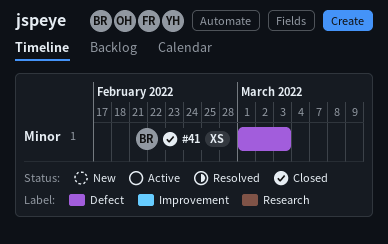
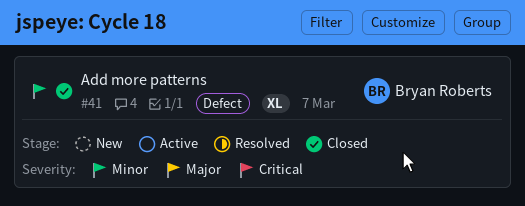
#41, estimate: XS -> XL
#41, due: Mar 3 -> Mar 7

